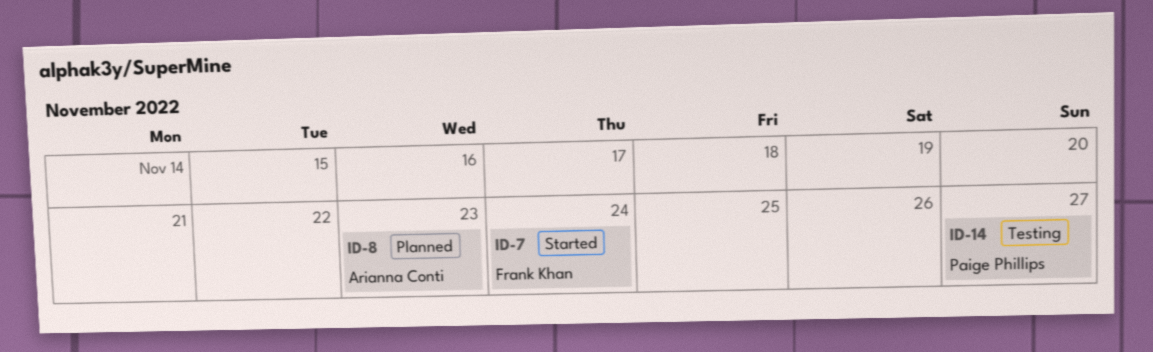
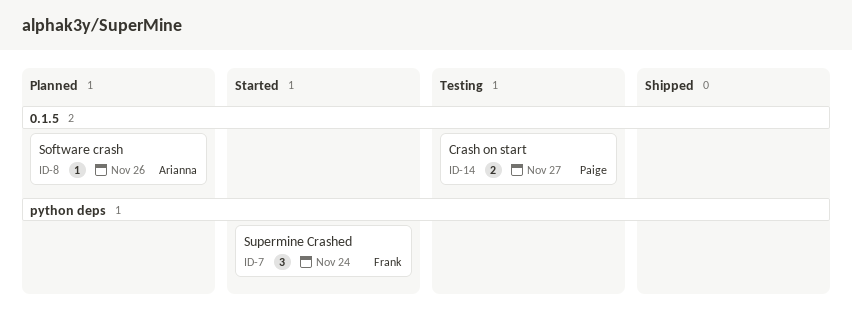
ID-8, due: Nov 23 -> Nov 26

